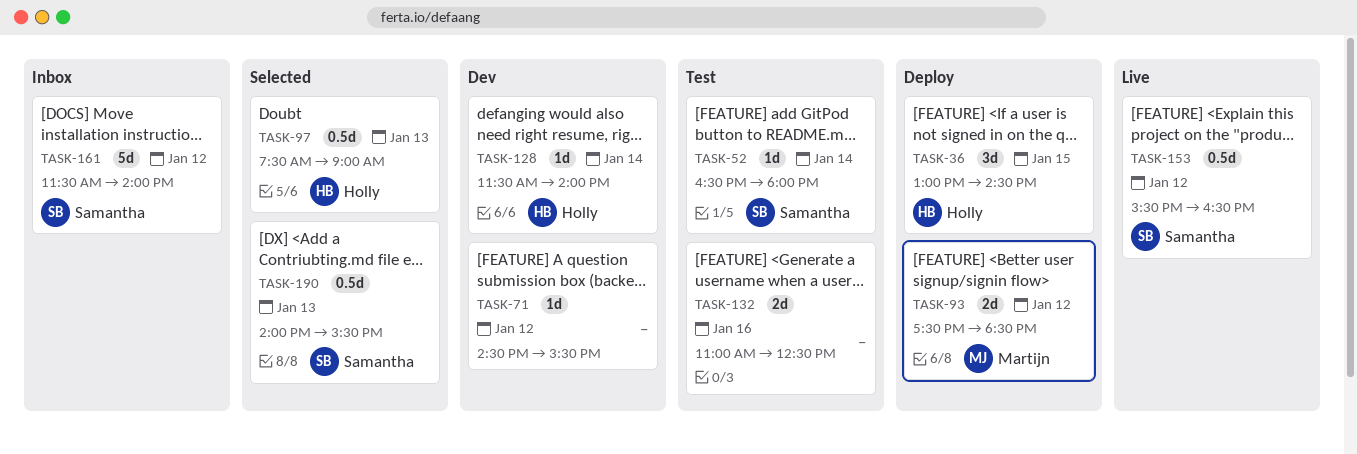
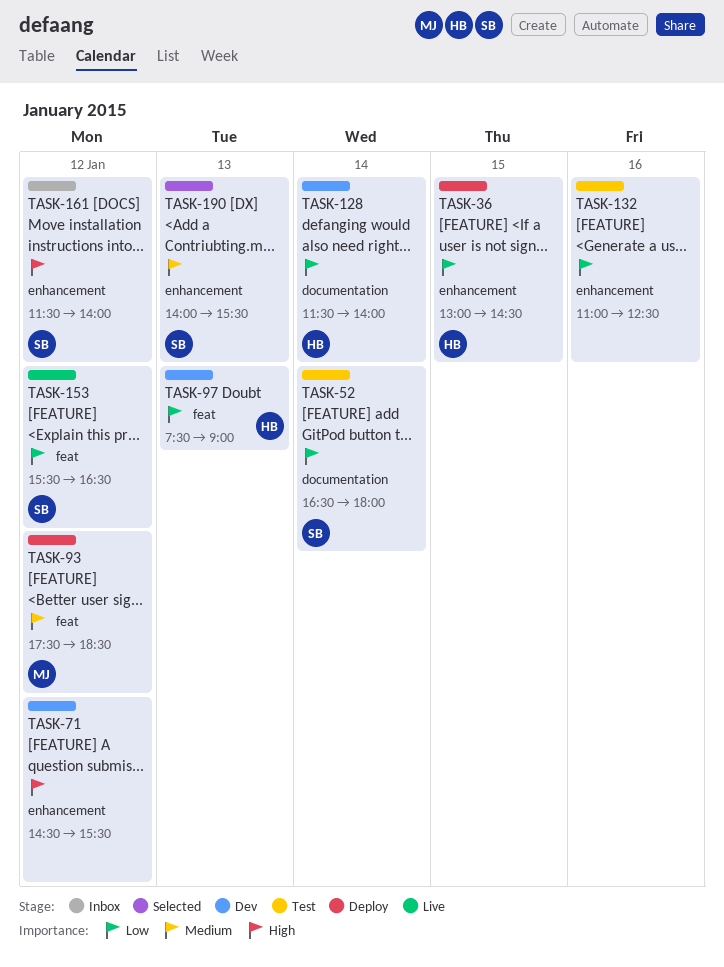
TASK-97, status: Selected -> Dev

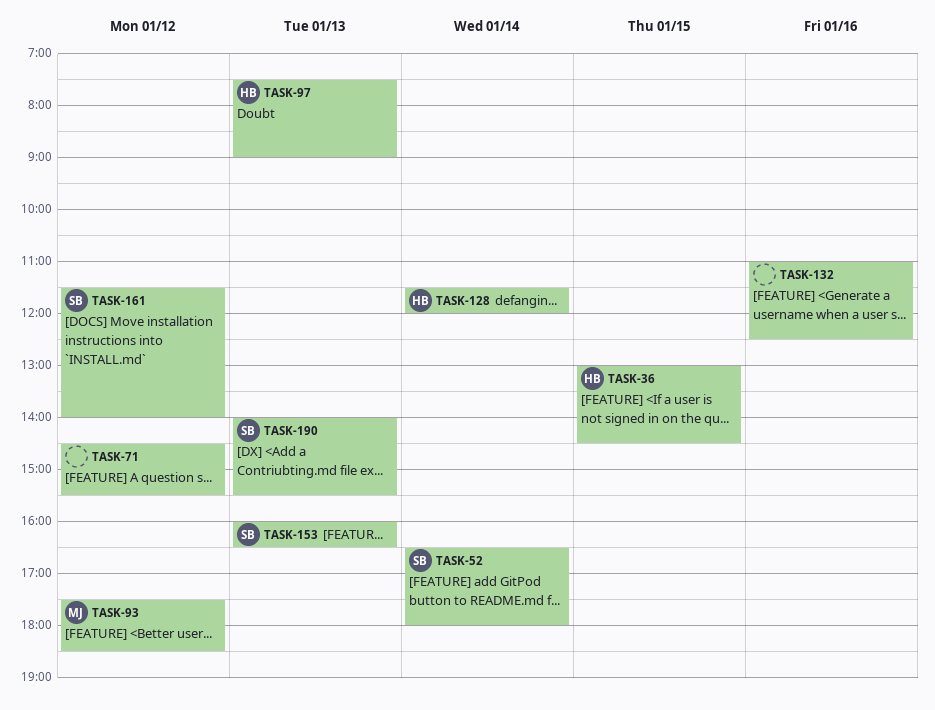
TASK-128, ends: 14:00 -> 12:00
TASK-153, day: Jan 12 -> Jan 13
TASK-153, begins: 15:30 -> 16:00

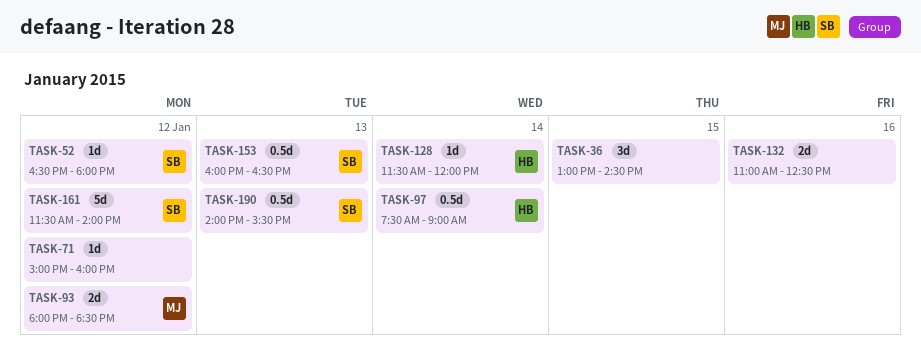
TASK-36, owner: HB -> none
TASK-52, day: Jan 14 -> Jan 12
TASK-71, begins: 14:30 -> 15:00
TASK-71, ends: 15:30 -> 16:00
TASK-93, begins: 17:30 -> 18:00
TASK-97, day: Jan 13 -> Jan 14

